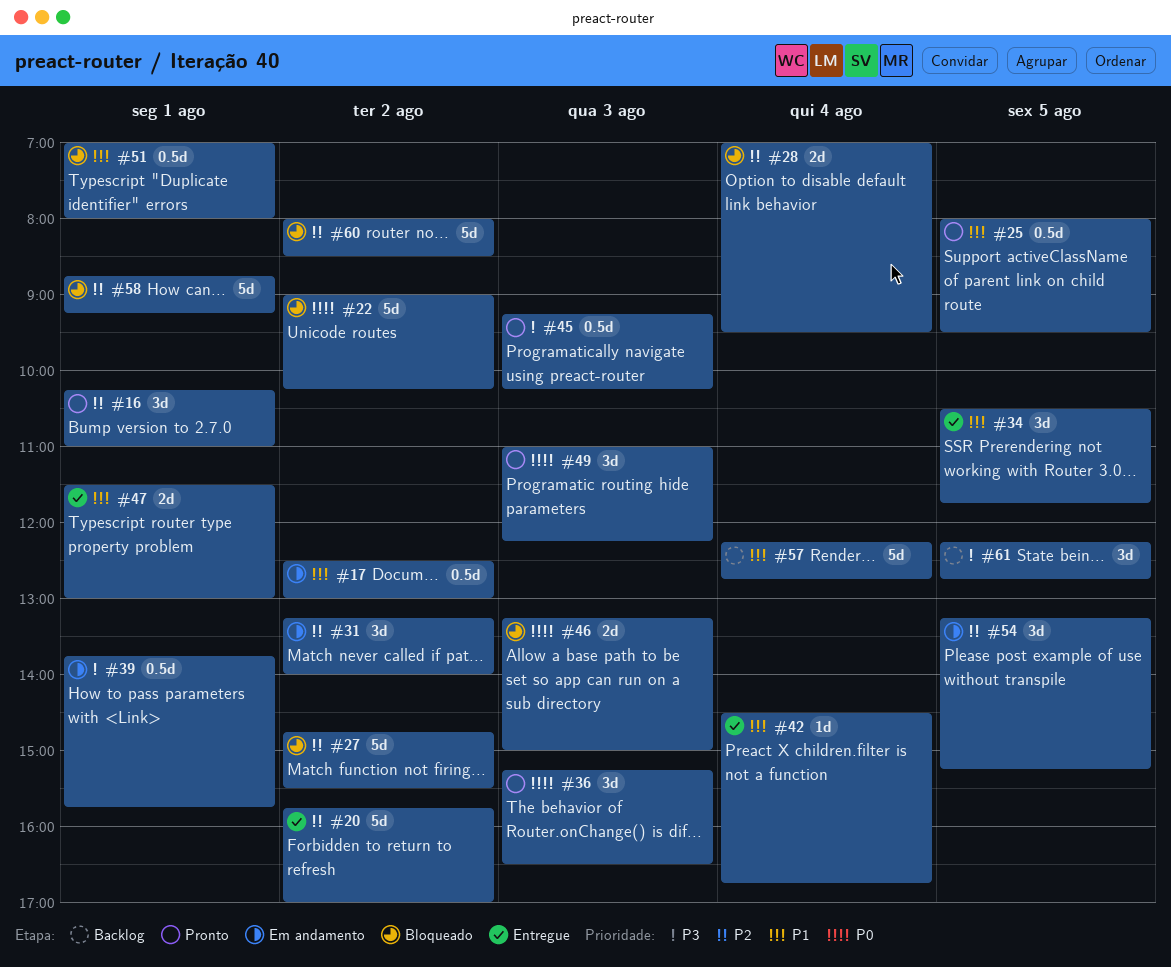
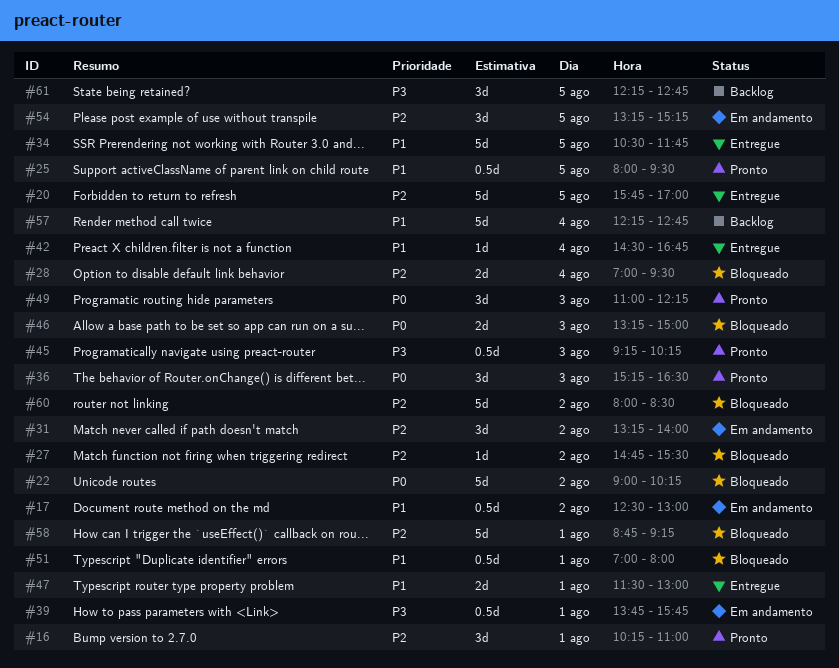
#20, day: Aug 2 -> Aug 5
#27, estimate: 5d -> 1d
#34, estimate: 3d -> 5d

